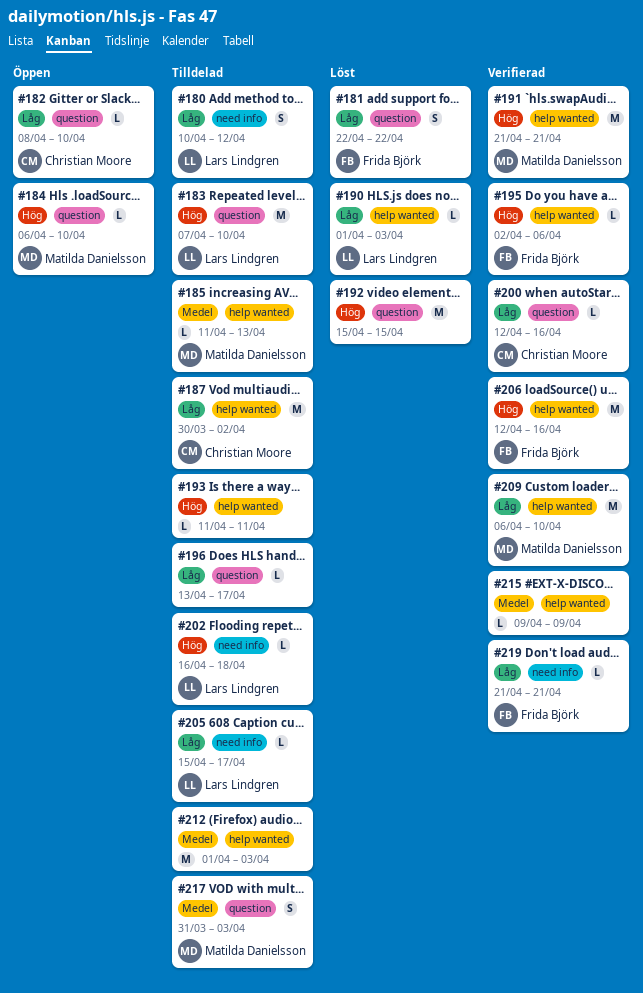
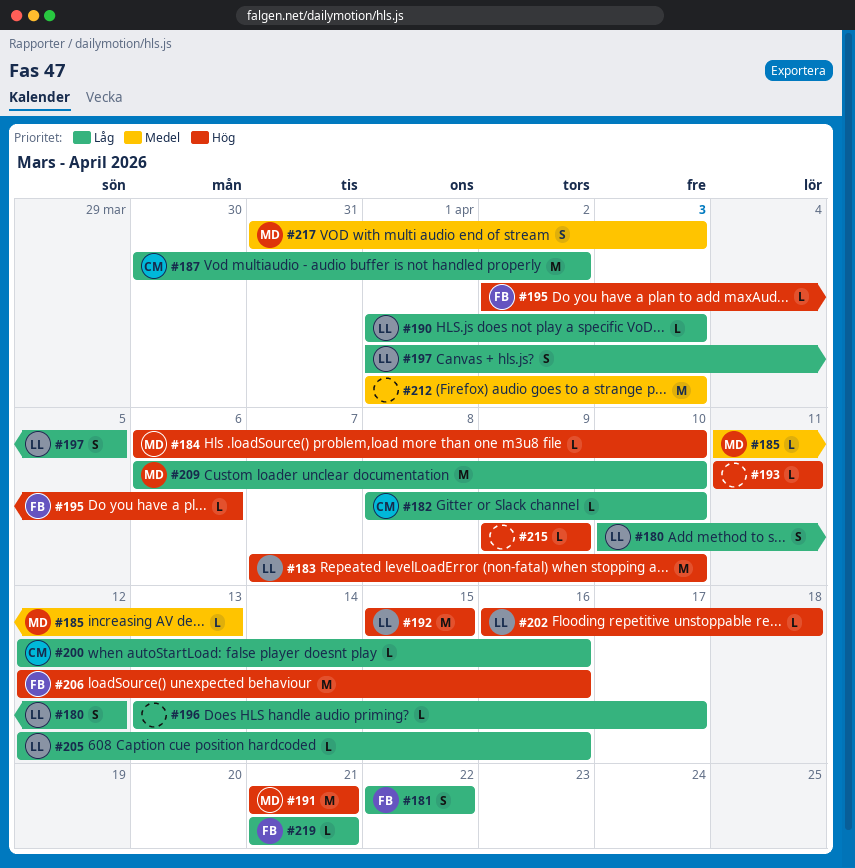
#192, owner: none -> Lars Lindgren
#197: none -> present
#205, start: Apr 15 -> Apr 12
#205, due: Apr 17 -> Apr 16
#215, priority: Medel -> Hög

